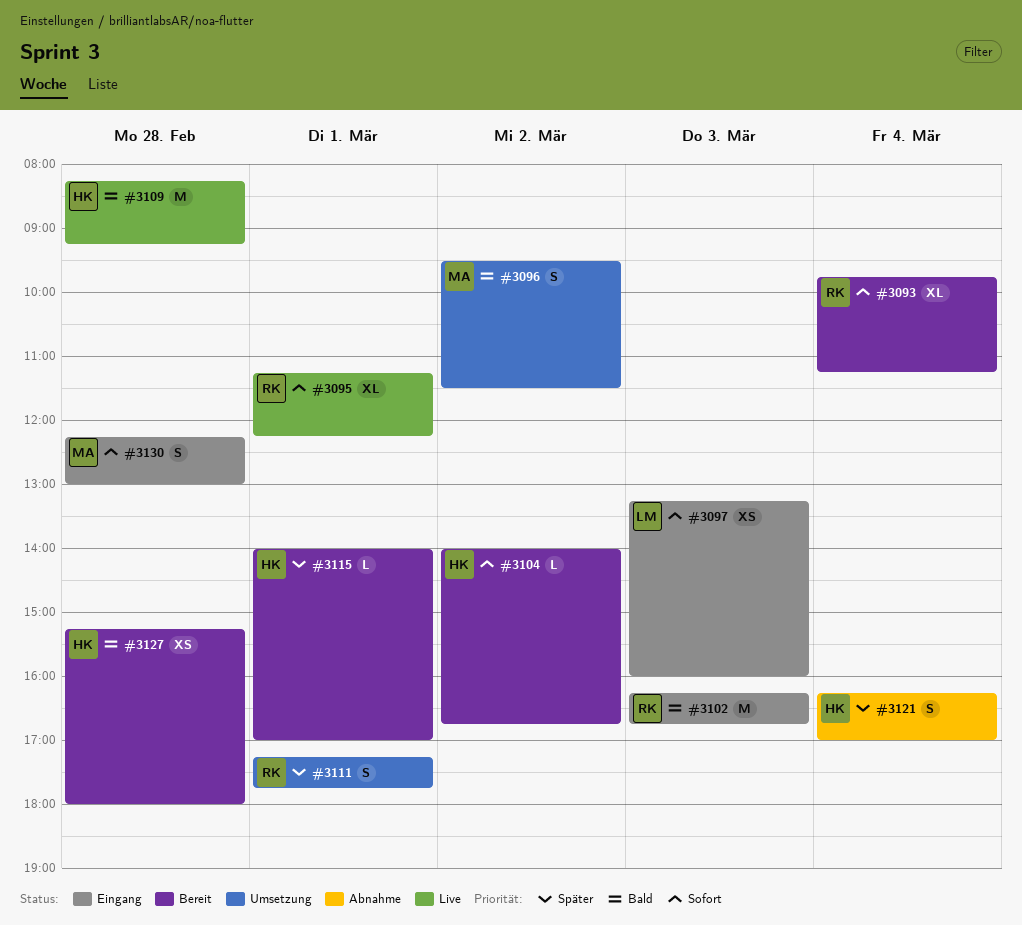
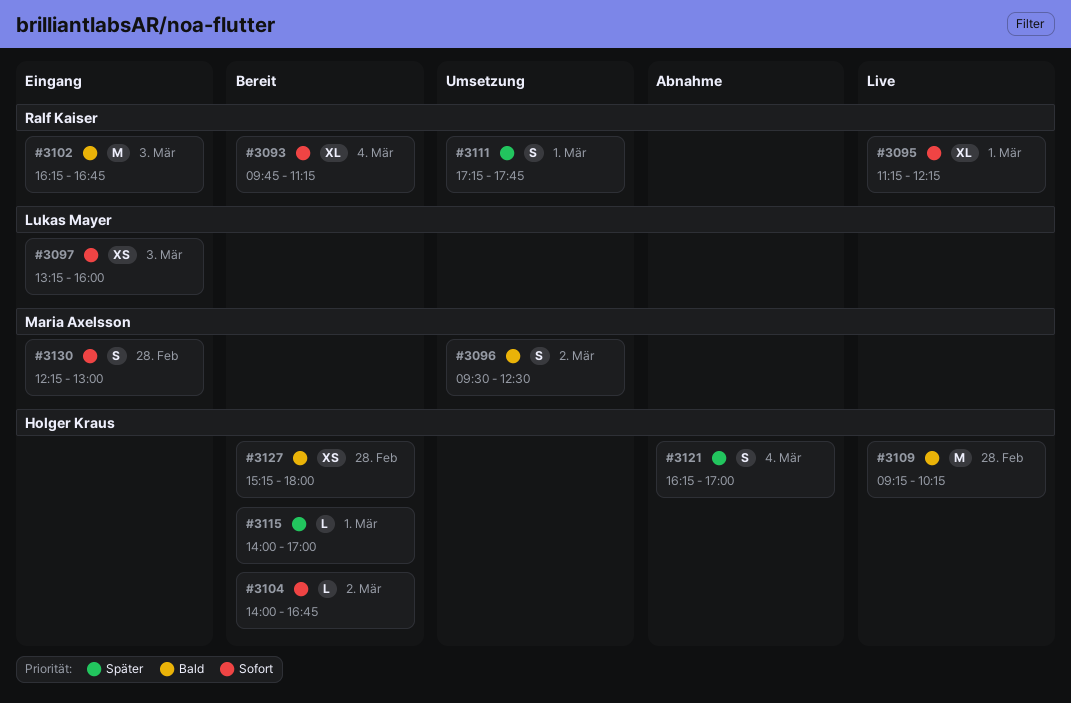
#3096, ends: 11:30 -> 12:30
#3109, begins: 08:15 -> 09:15
#3109, ends: 09:15 -> 10:15

